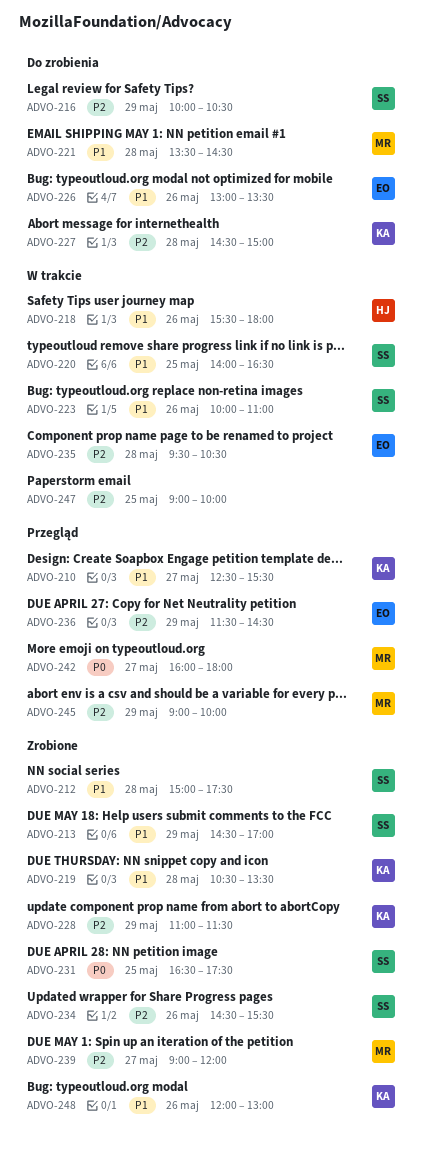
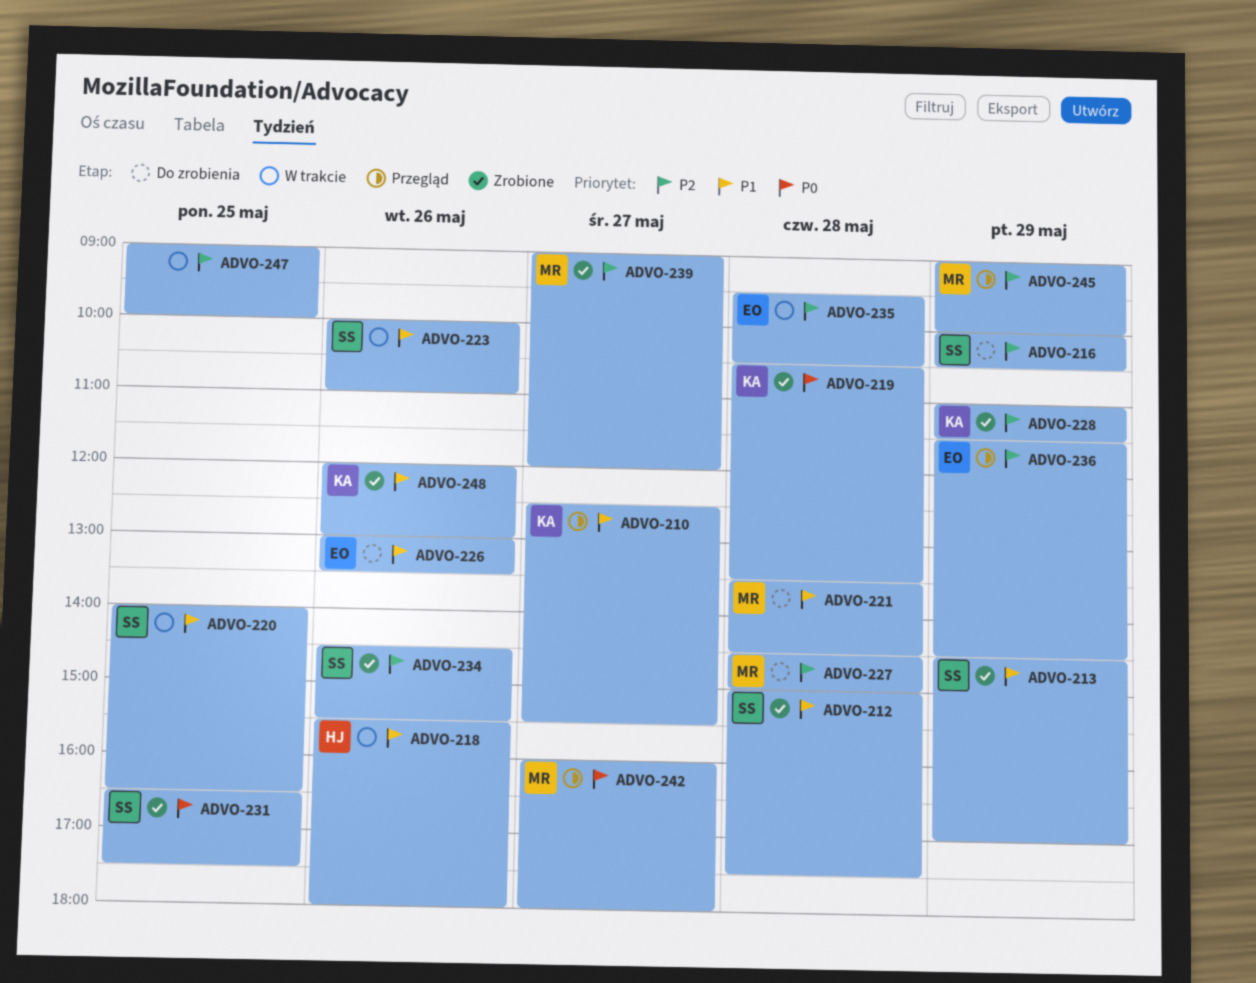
ADVO-219, priority: P1 -> P0
ADVO-227, owner: KA -> MR

